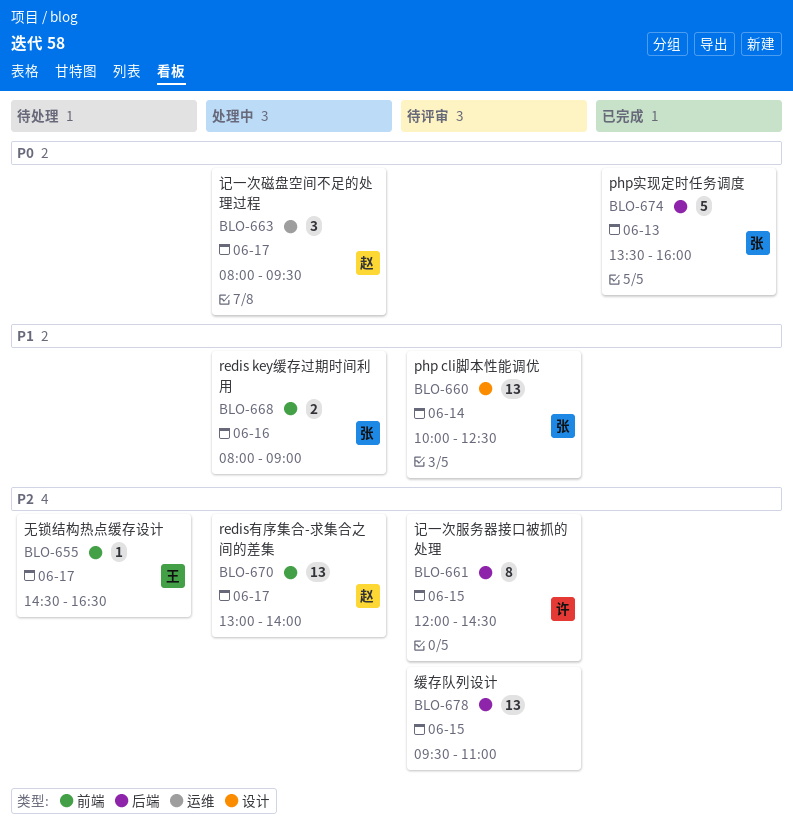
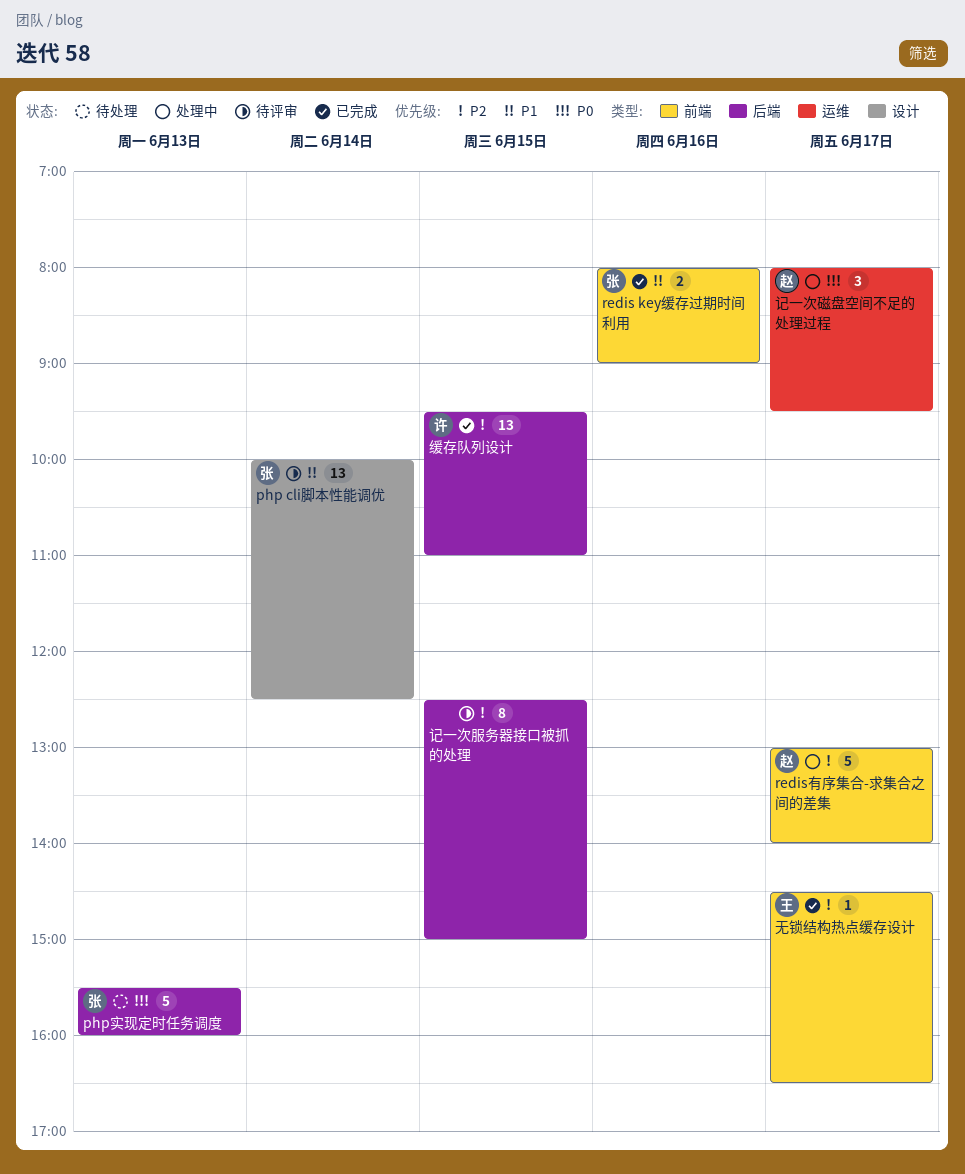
php实现定时任务调度, status: 已完成 -> 待处理
php实现定时任务调度, begins: 13:30 -> 15:30
redis key缓存过期时间利用, status: 处理中 -> 已完成
redis有序集合-求集合之间的差集, estimate: 13 -> 5
无锁结构热点缓存设计, status: 待处理 -> 已完成
缓存队列设计, status: 待评审 -> 已完成
缓存队列设计, owner: none -> 许
记一次服务器接口被抓的处理, owner: 许 -> none
记一次服务器接口被抓的处理, begins: 12:00 -> 12:30
记一次服务器接口被抓的处理, ends: 14:30 -> 15:00

